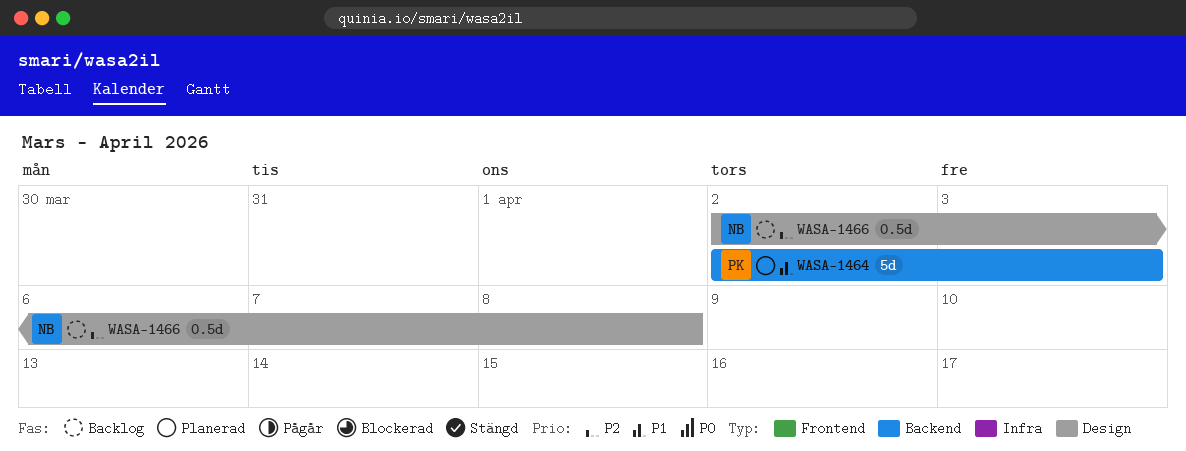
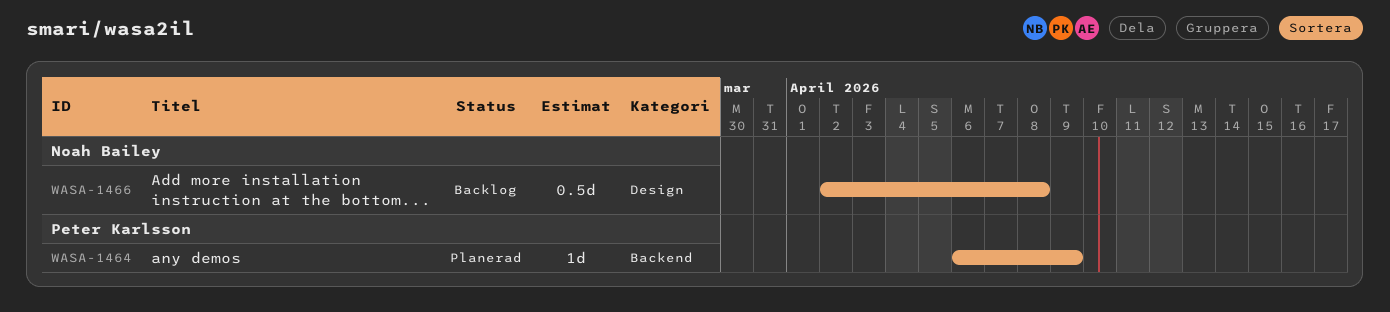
WASA-1464, estimate: 5d -> 1d
WASA-1464, start: Apr 2 -> Apr 6
WASA-1464, due: Apr 3 -> Apr 9

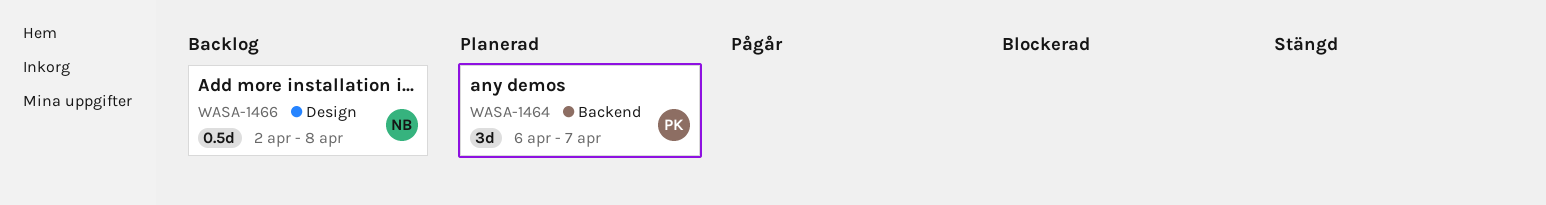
WASA-1464, estimate: 1d -> 3d
WASA-1464, due: Apr 9 -> Apr 7

